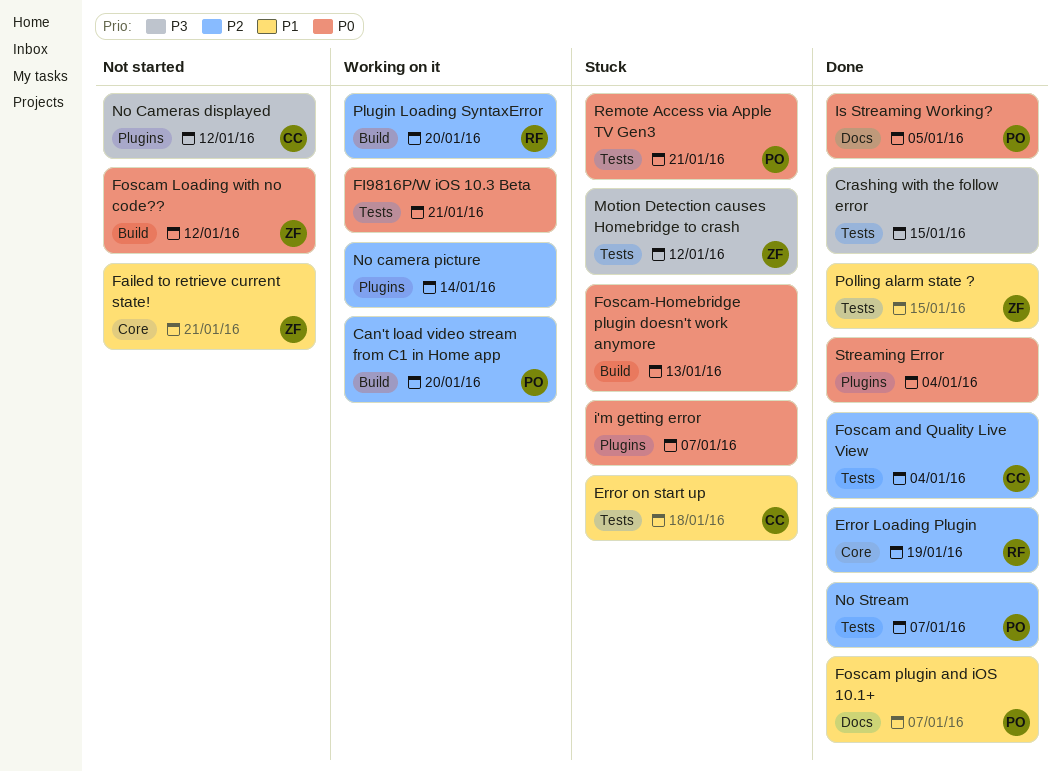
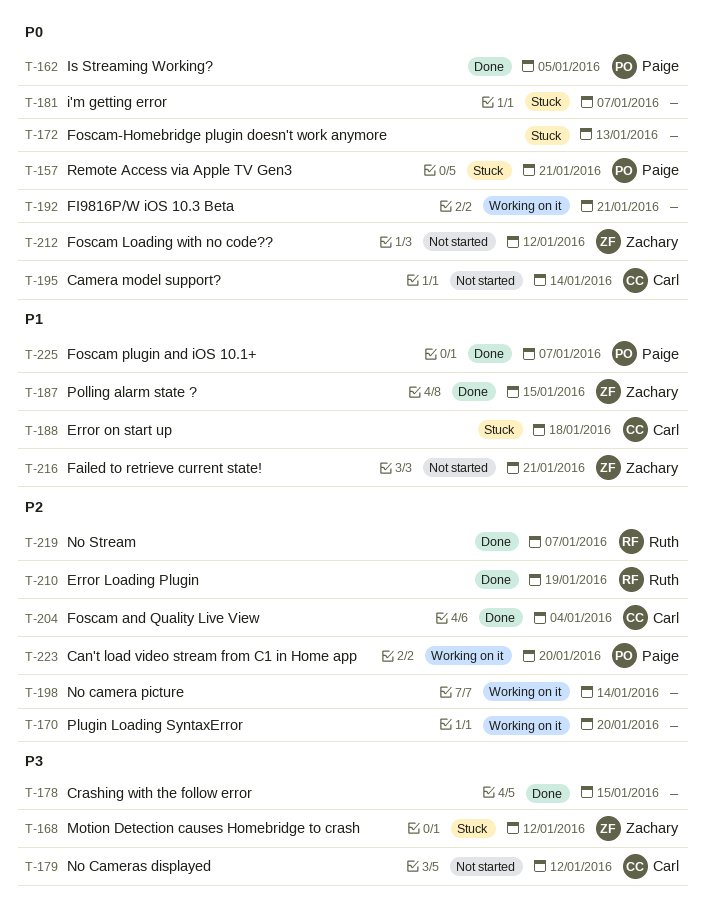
Camera model support?: none -> present
No Stream, owner: Paige -> Ruth
Plugin Loading SyntaxError, owner: Ruth -> none
Streaming Error: present -> none

